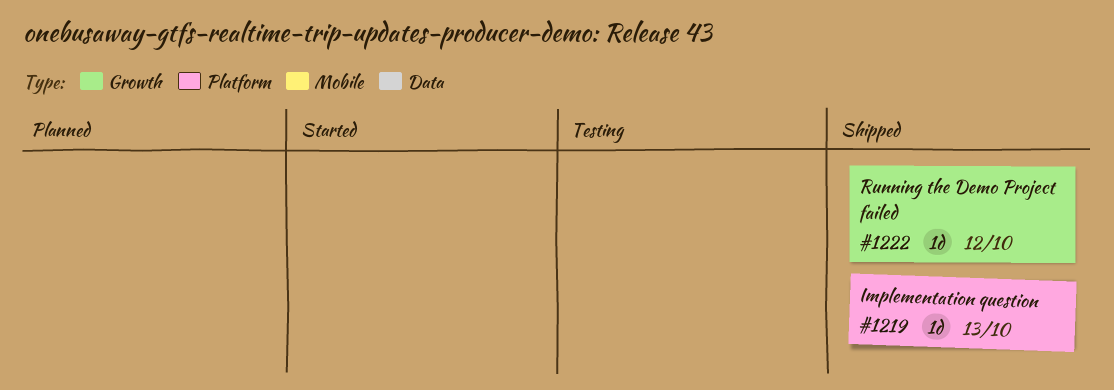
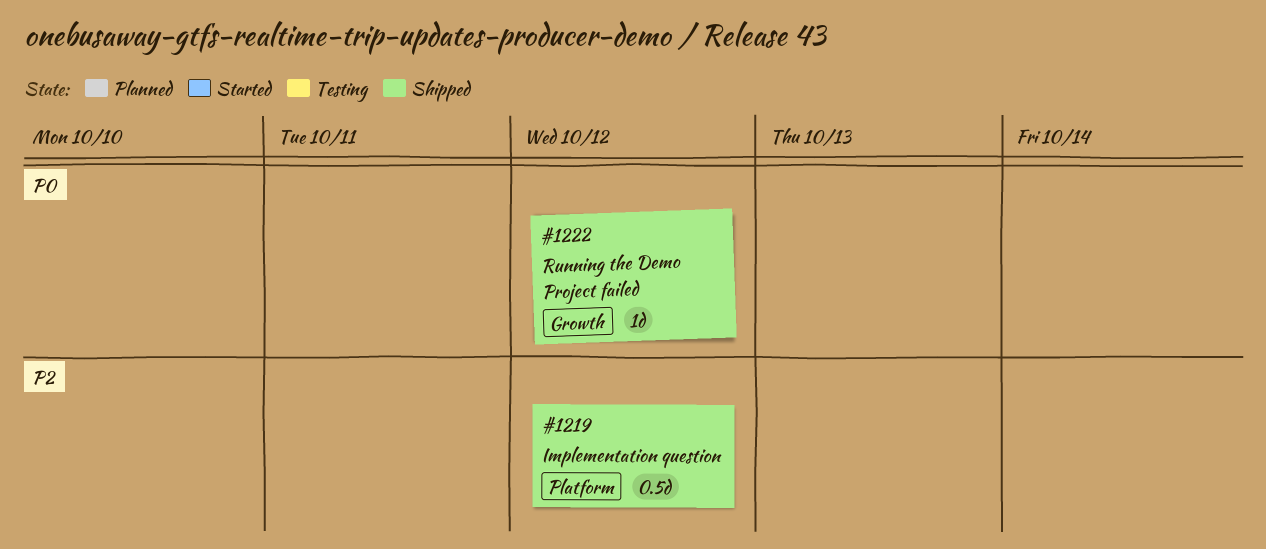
#1219, estimate: 1d -> 0.5d
#1219, due: Oct 13 -> Oct 12

